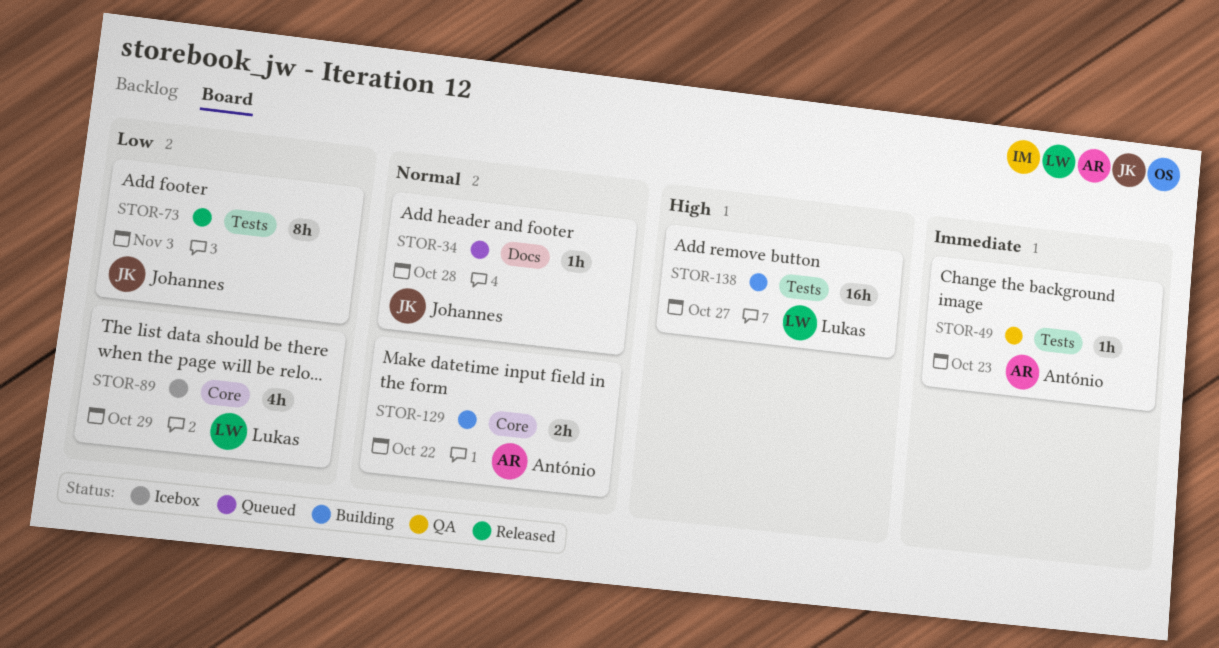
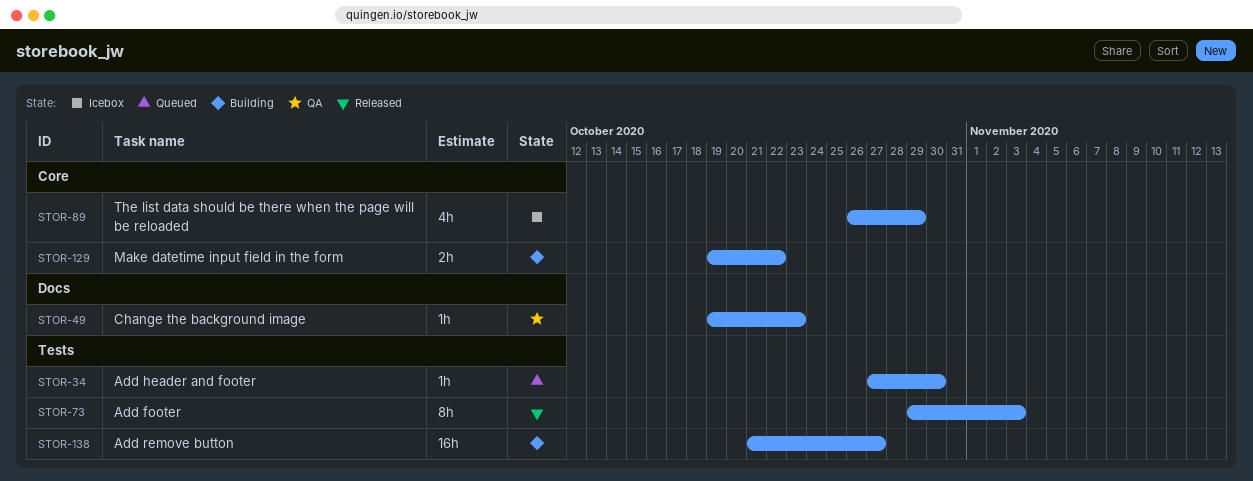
STOR-34, label: Docs -> Tests
STOR-34, due: Oct 28 -> Oct 30
STOR-49, label: Tests -> Docs

